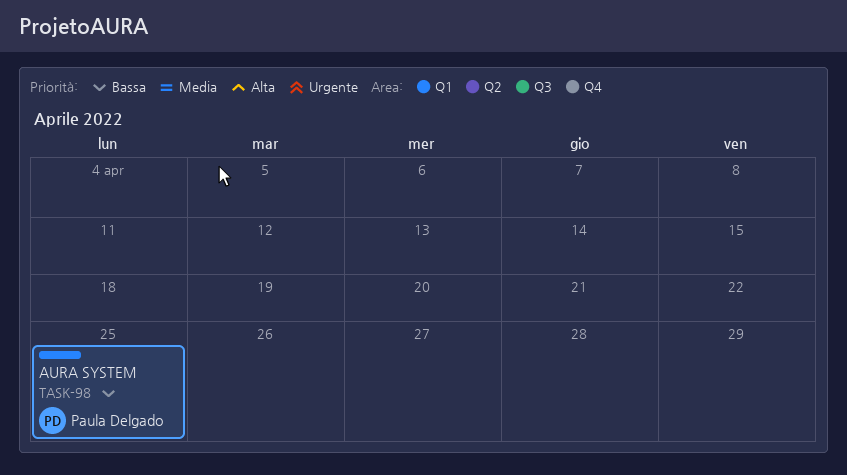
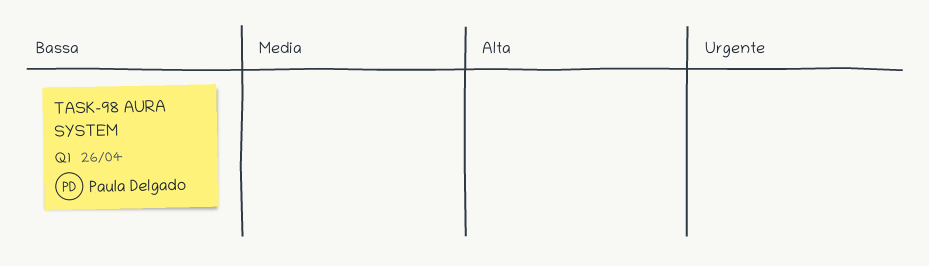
TASK-98, due: Apr 25 -> Apr 26

